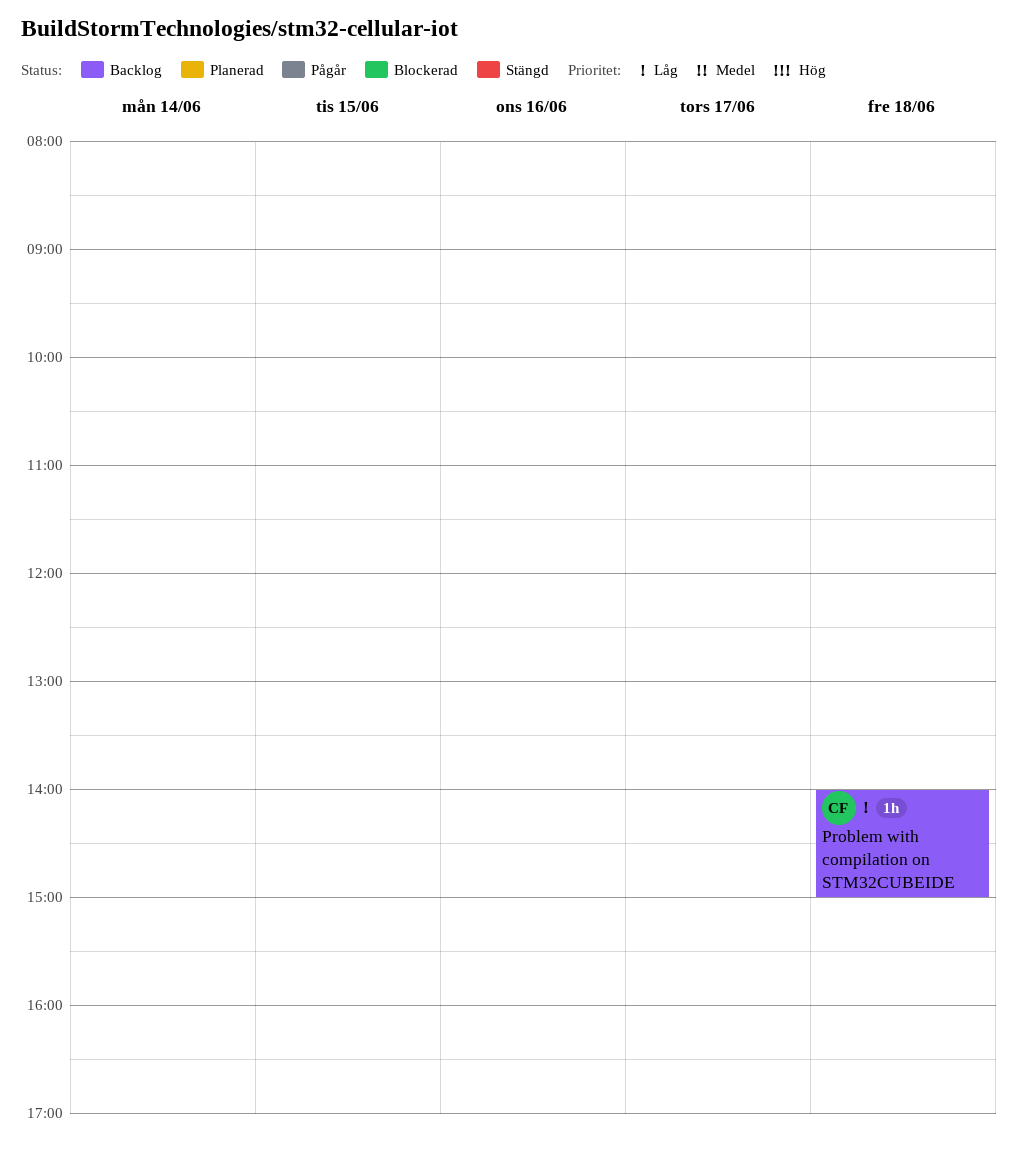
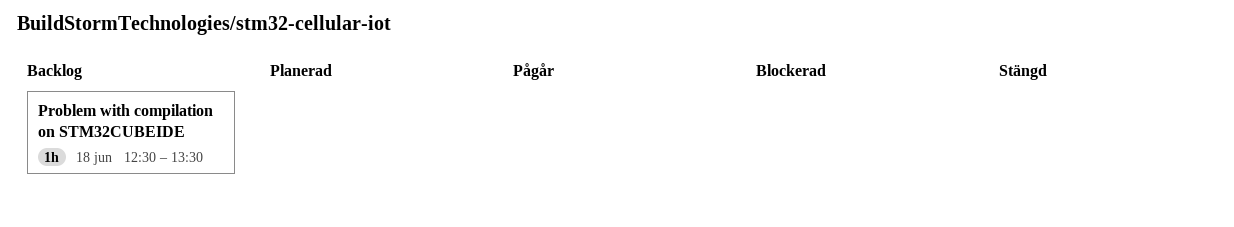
Problem with compilation on STM32CUBEIDE, begins: 14:00 -> 12:30
Problem with compilation on STM32CUBEIDE, ends: 15:00 -> 13:30

